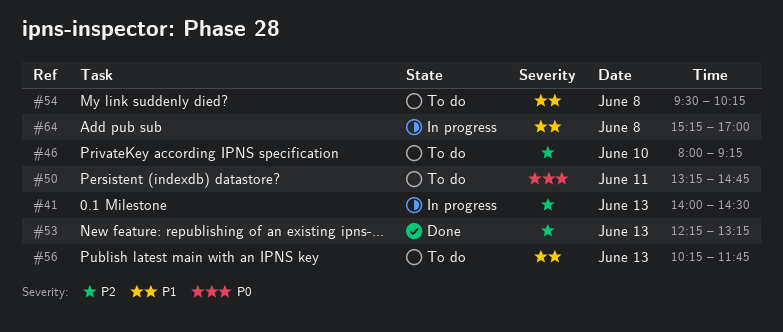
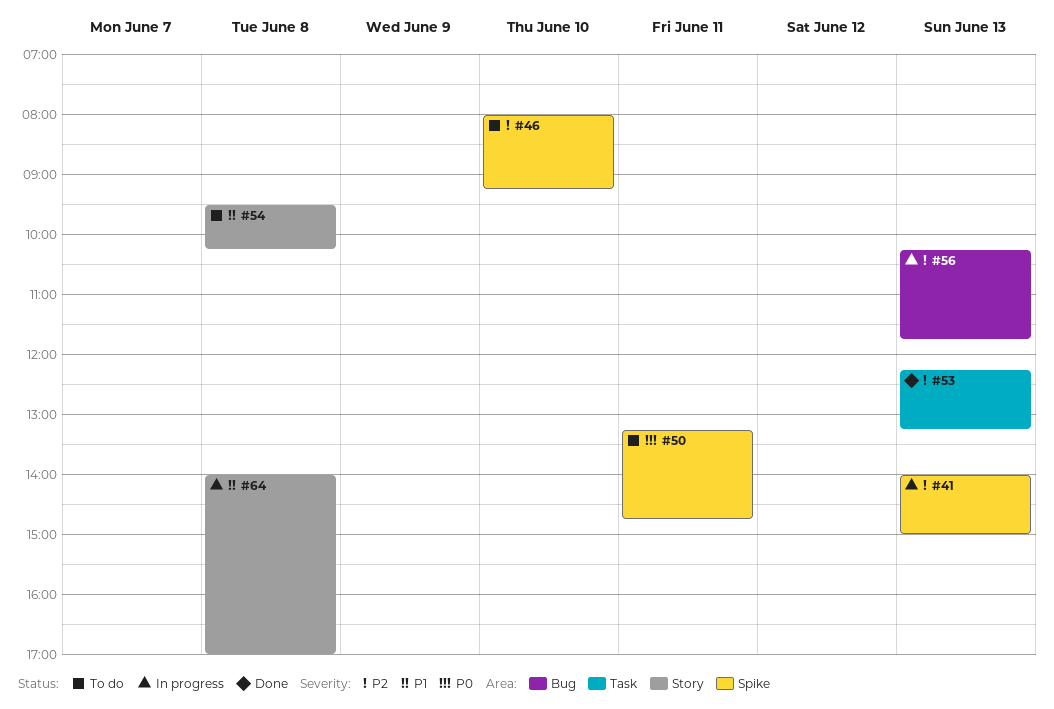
#41, ends: 14:30 -> 15:00
#56, status: To do -> In progress
#56, priority: P1 -> P2
#64, begins: 15:15 -> 14:00

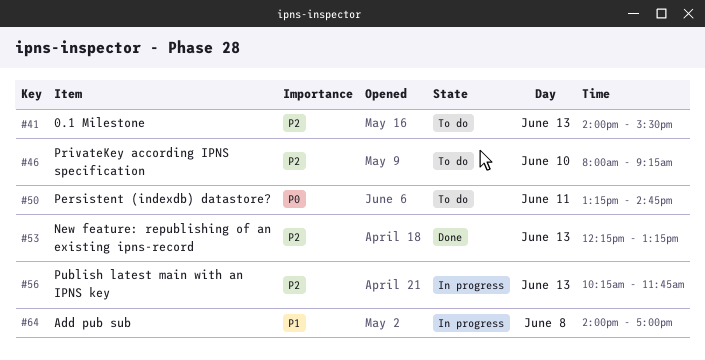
#41, status: In progress -> To do
#41, ends: 15:00 -> 15:30
#54: present -> none

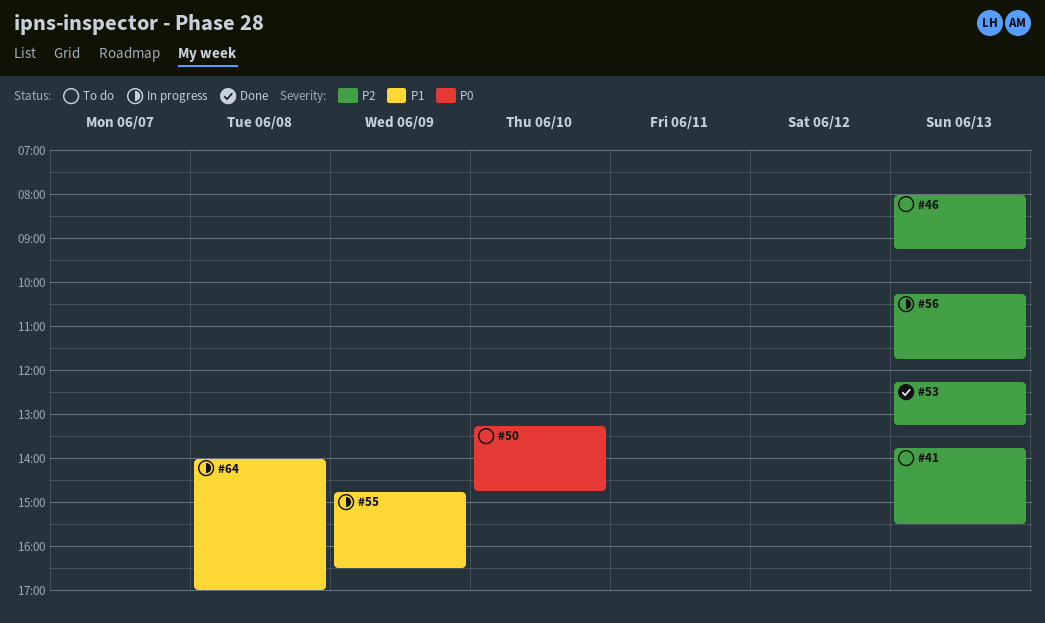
#41, begins: 14:00 -> 13:45
#46, day: Jun 10 -> Jun 13
#50, day: Jun 11 -> Jun 10
#55: none -> present

